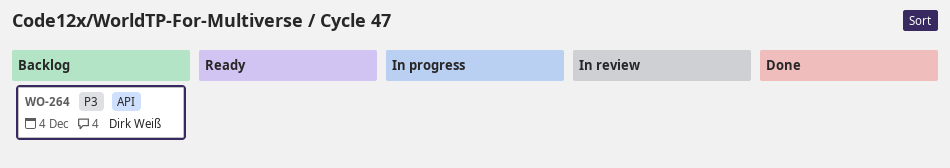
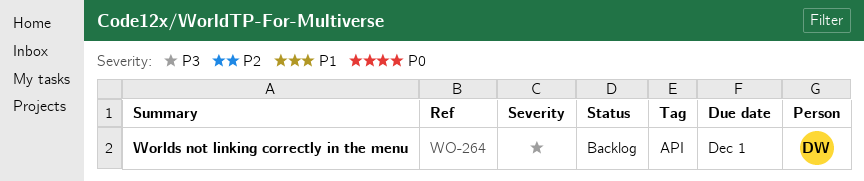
WO-264, due: Dec 4 -> Dec 1

